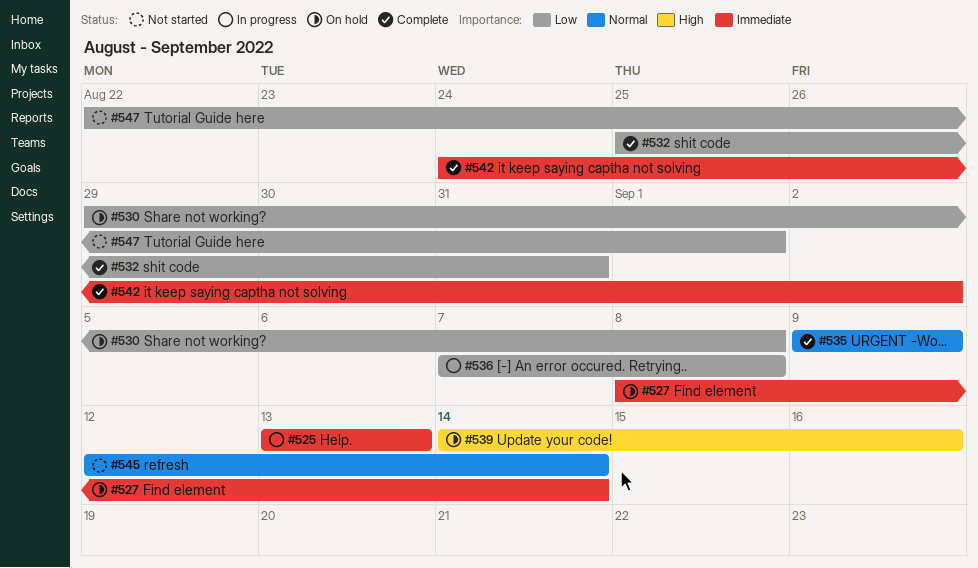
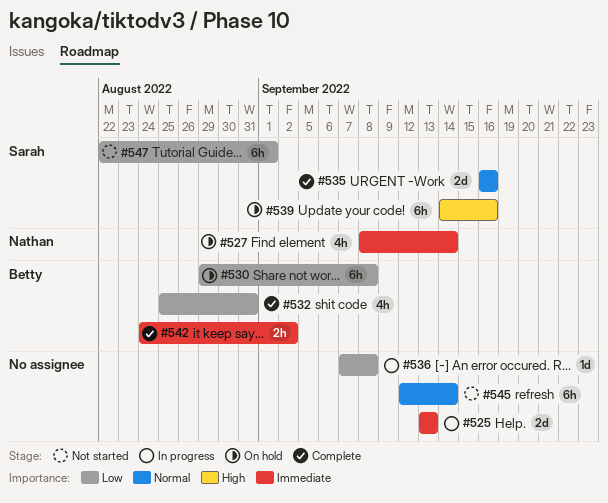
#535, start: Sep 9 -> Sep 16
#535, due: Sep 9 -> Sep 16

